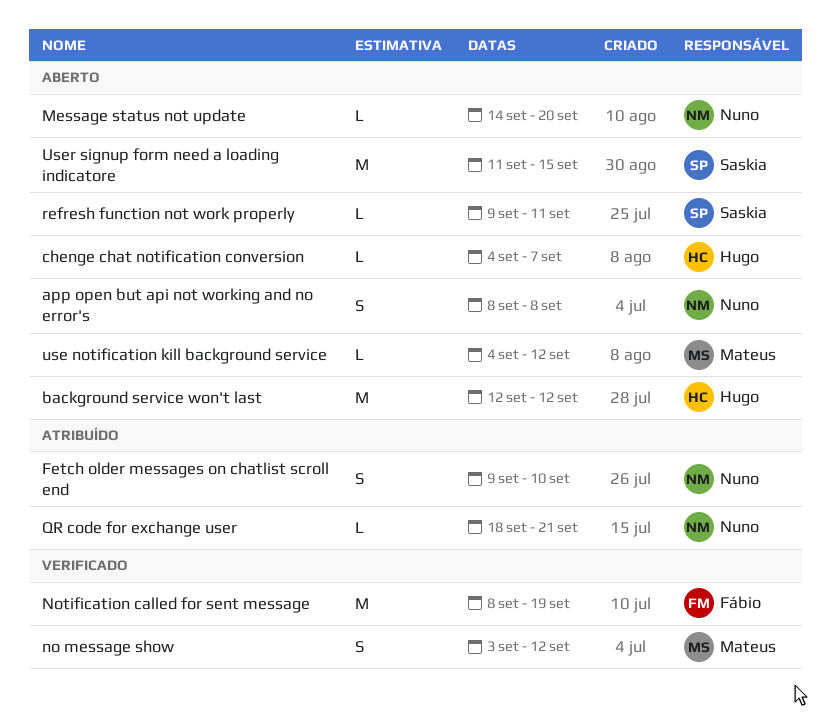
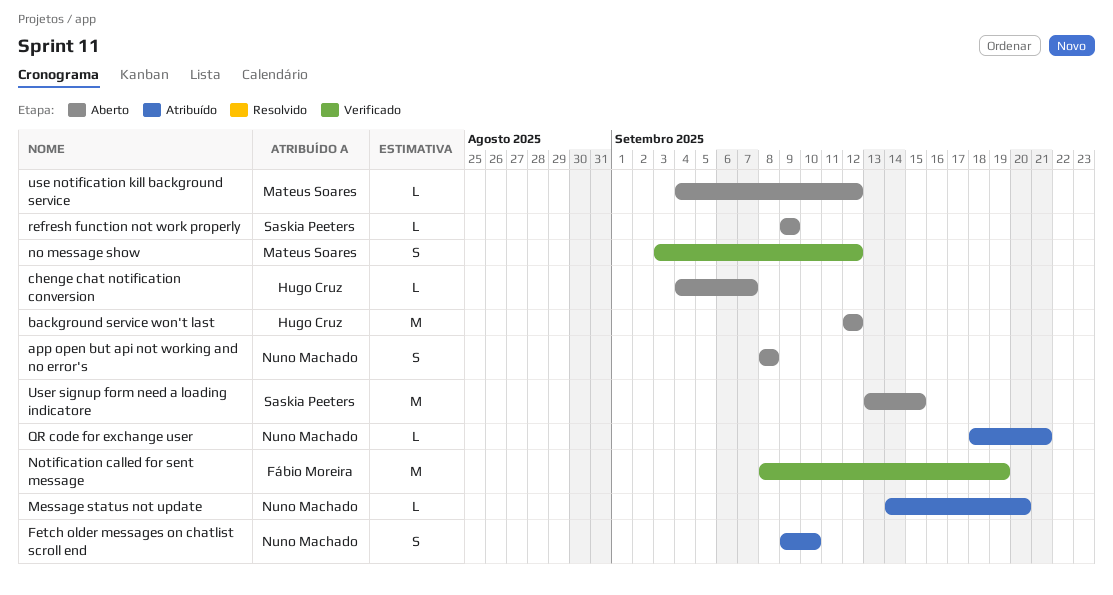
Message status not update, status: Aberto -> Atribuído
refresh function not work properly, due: Sep 11 -> Sep 9
User signup form need a loading indicatore, start: Sep 11 -> Sep 13

